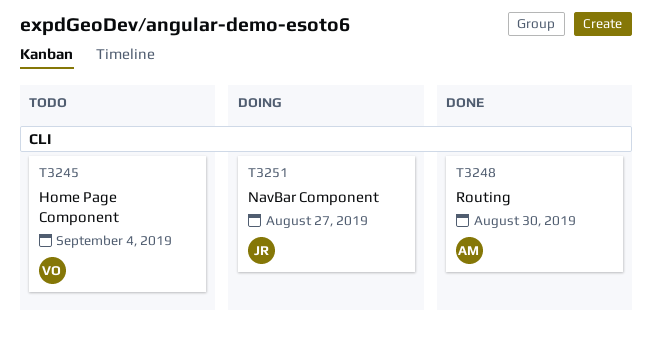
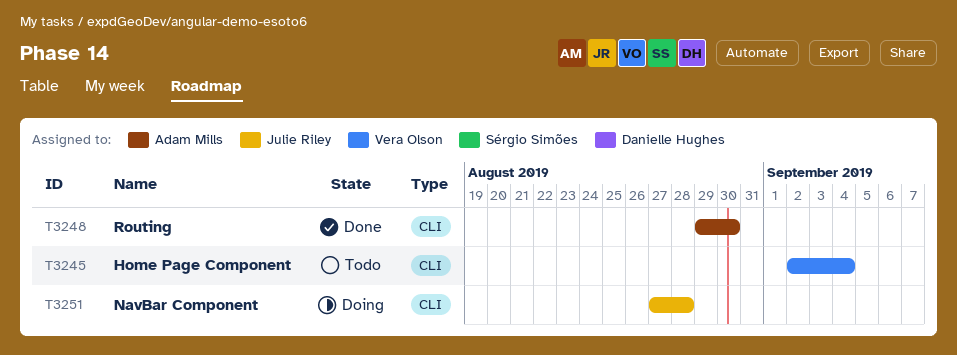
T3251, due: Aug 27 -> Aug 28

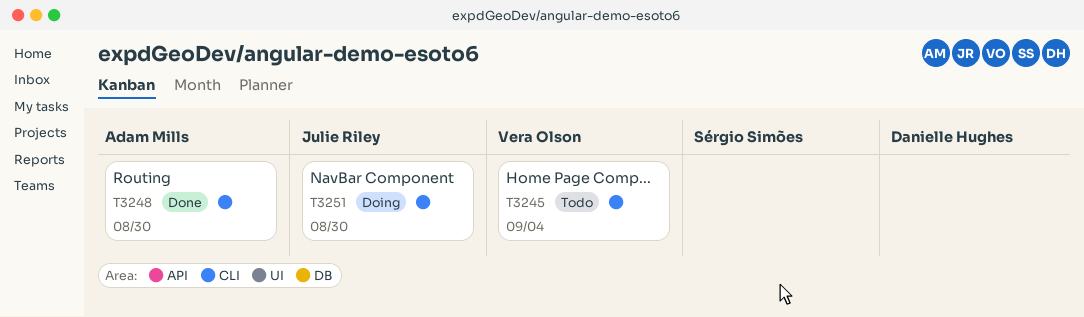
T3251, due: Aug 28 -> Aug 30

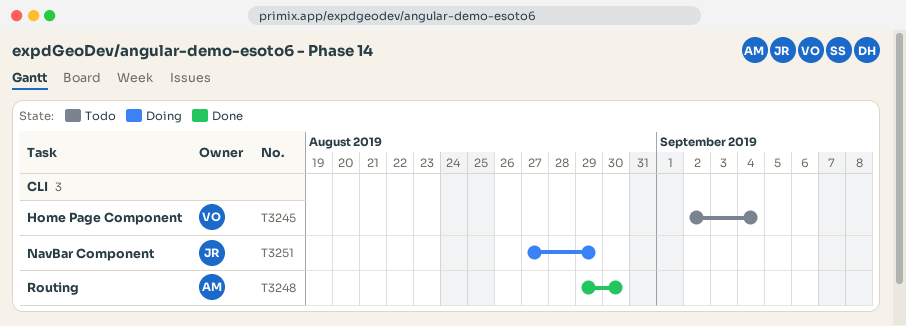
T3251, due: Aug 30 -> Aug 29

